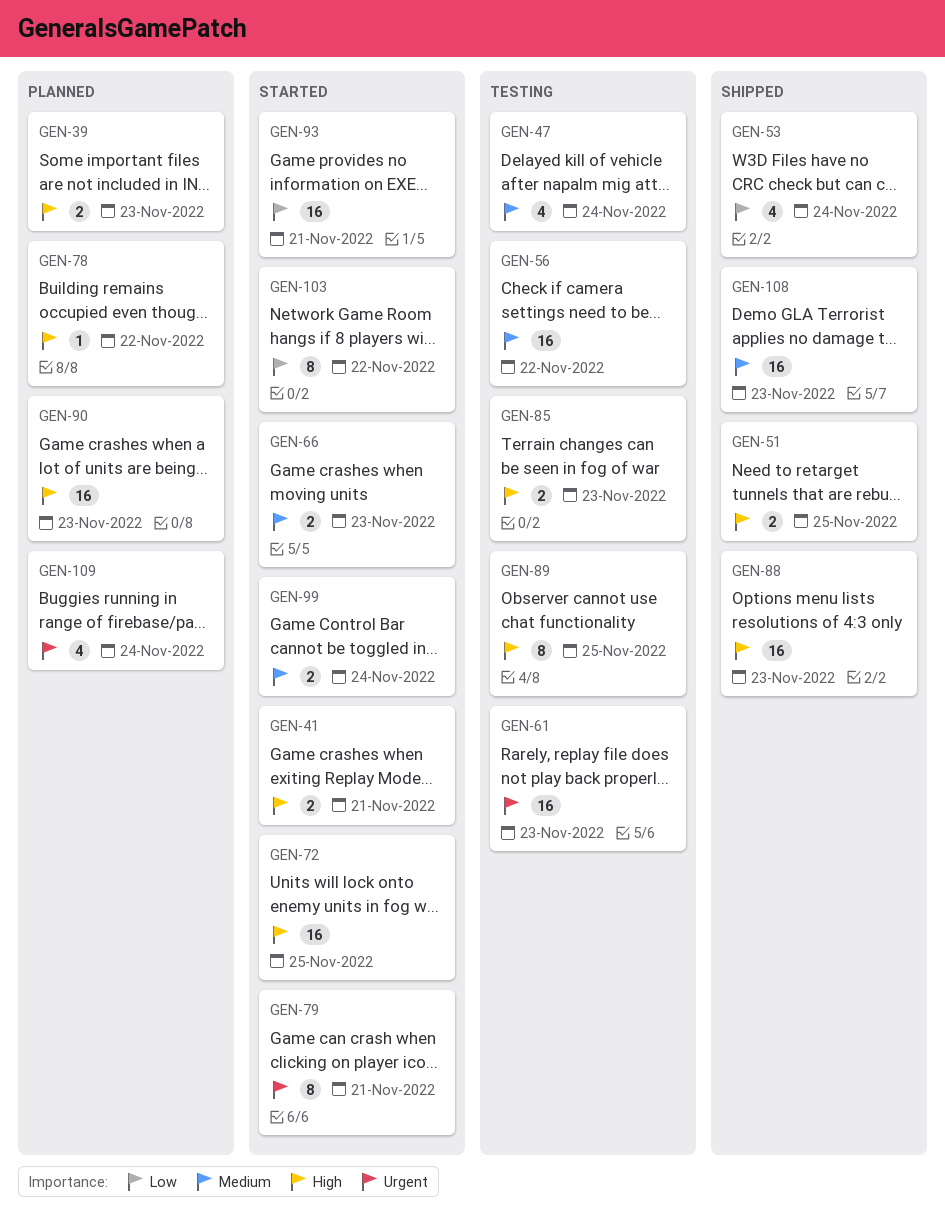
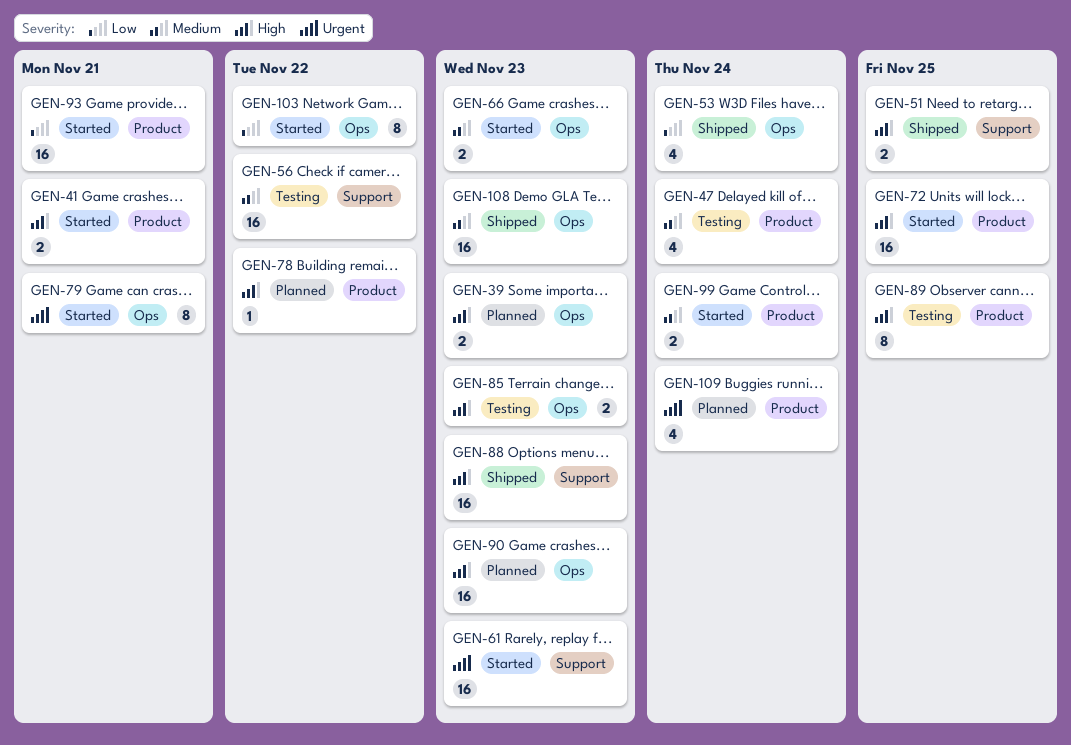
GEN-61, status: Testing -> Started

